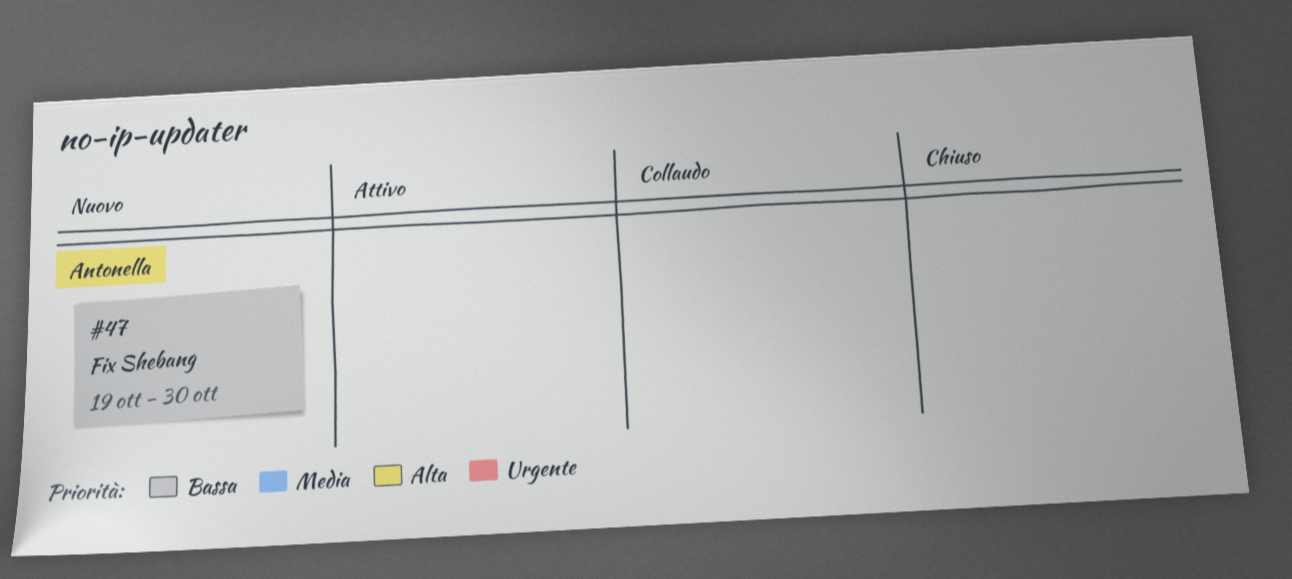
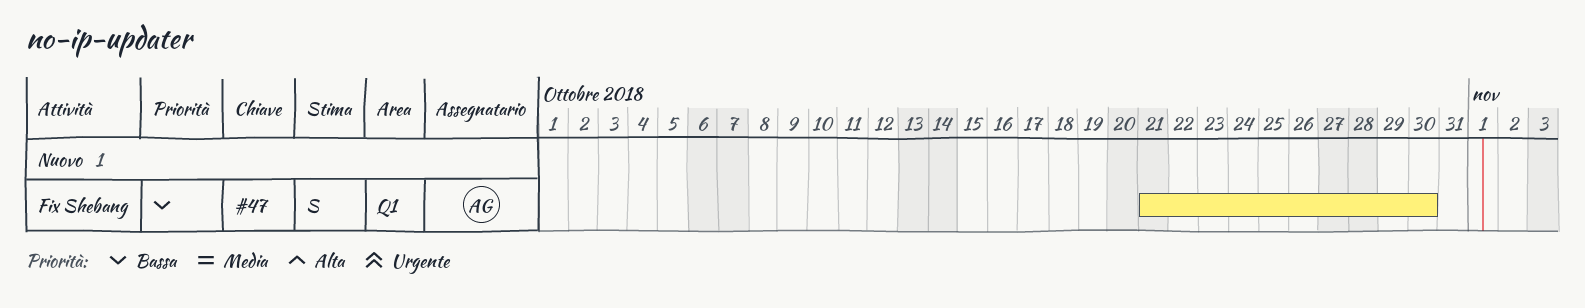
#47, start: Oct 19 -> Oct 21

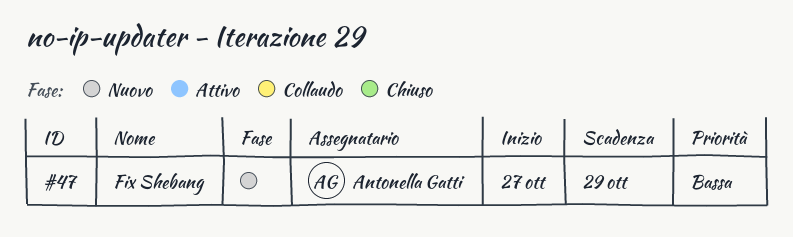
#47, start: Oct 21 -> Oct 27
#47, due: Oct 30 -> Oct 29

